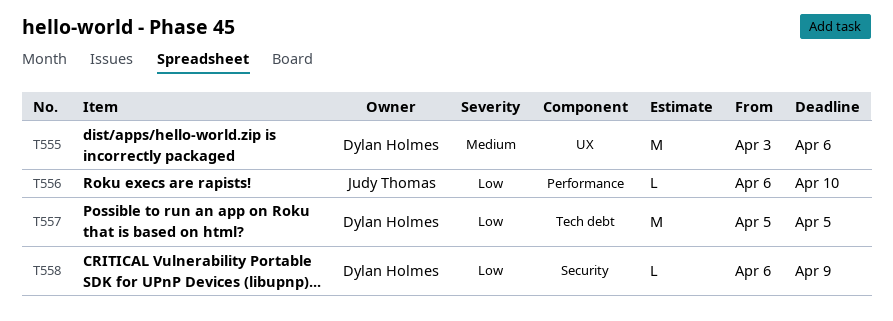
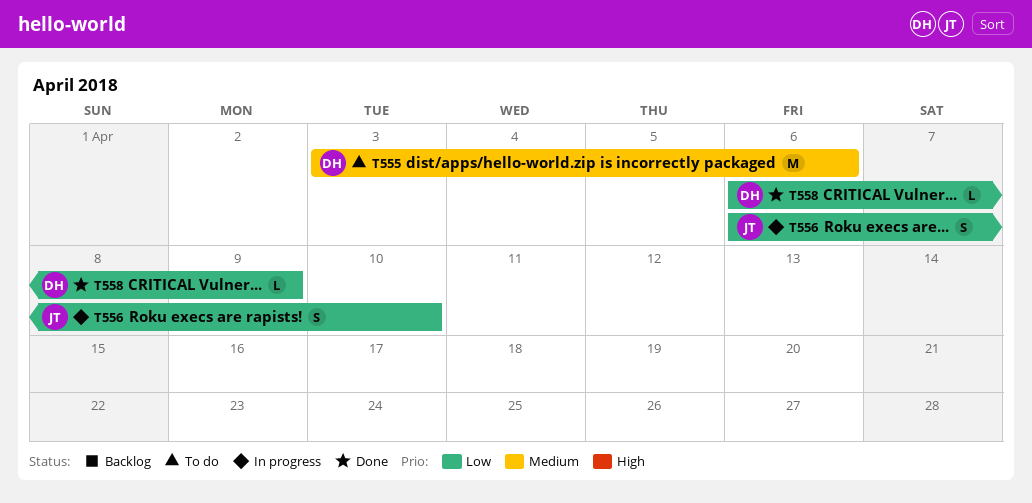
T556, estimate: L -> S
T557: present -> none

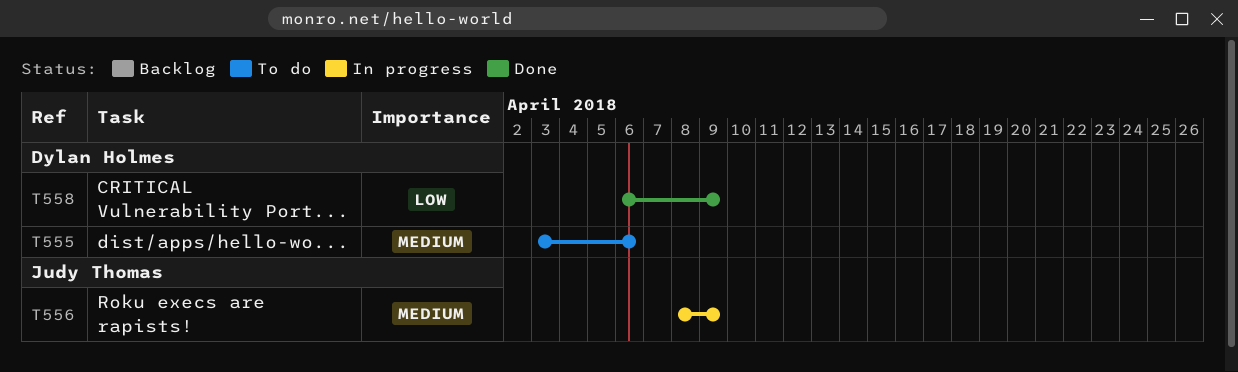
T556, priority: Low -> Medium
T556, start: Apr 6 -> Apr 8
T556, due: Apr 10 -> Apr 9

